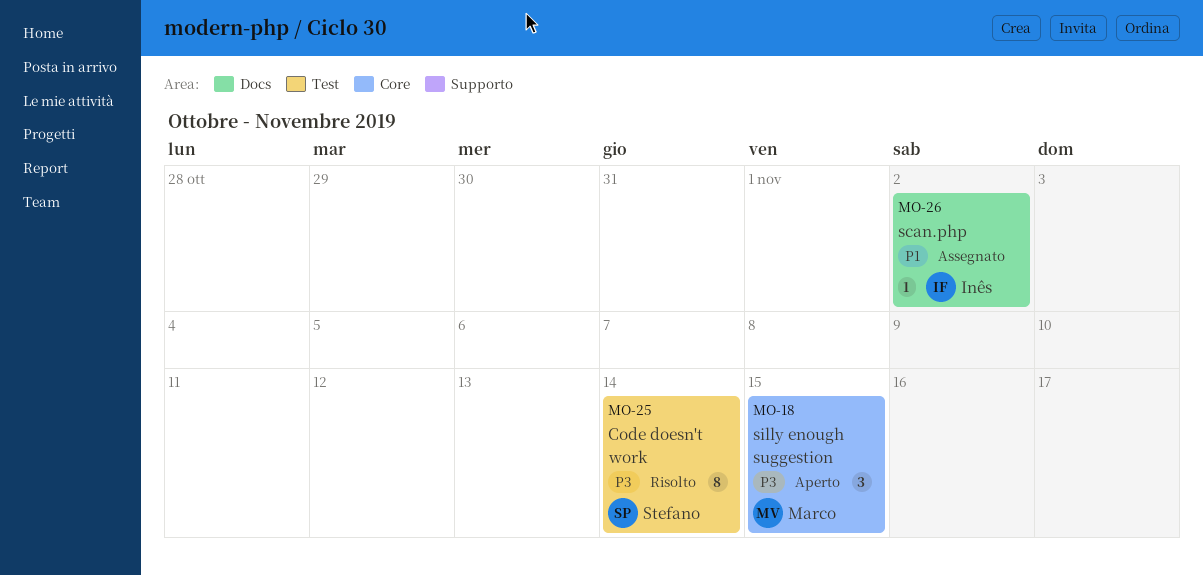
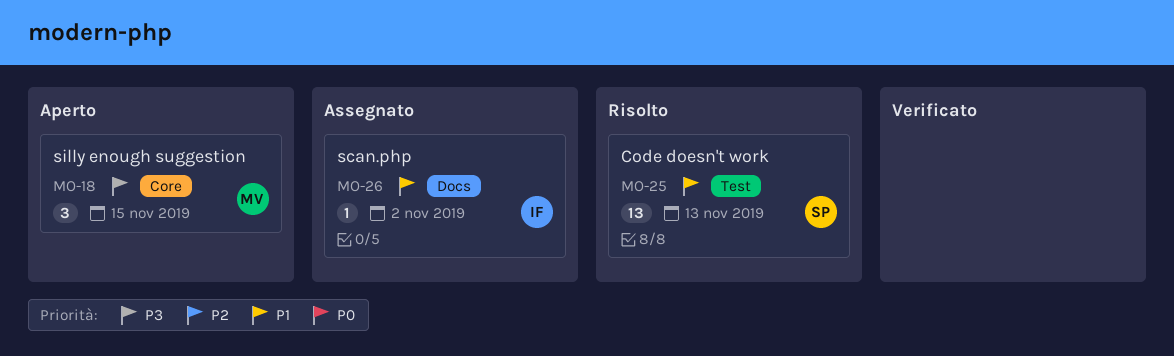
MO-25, priority: P3 -> P1
MO-25, estimate: 8 -> 13
MO-25, due: Nov 14 -> Nov 13

